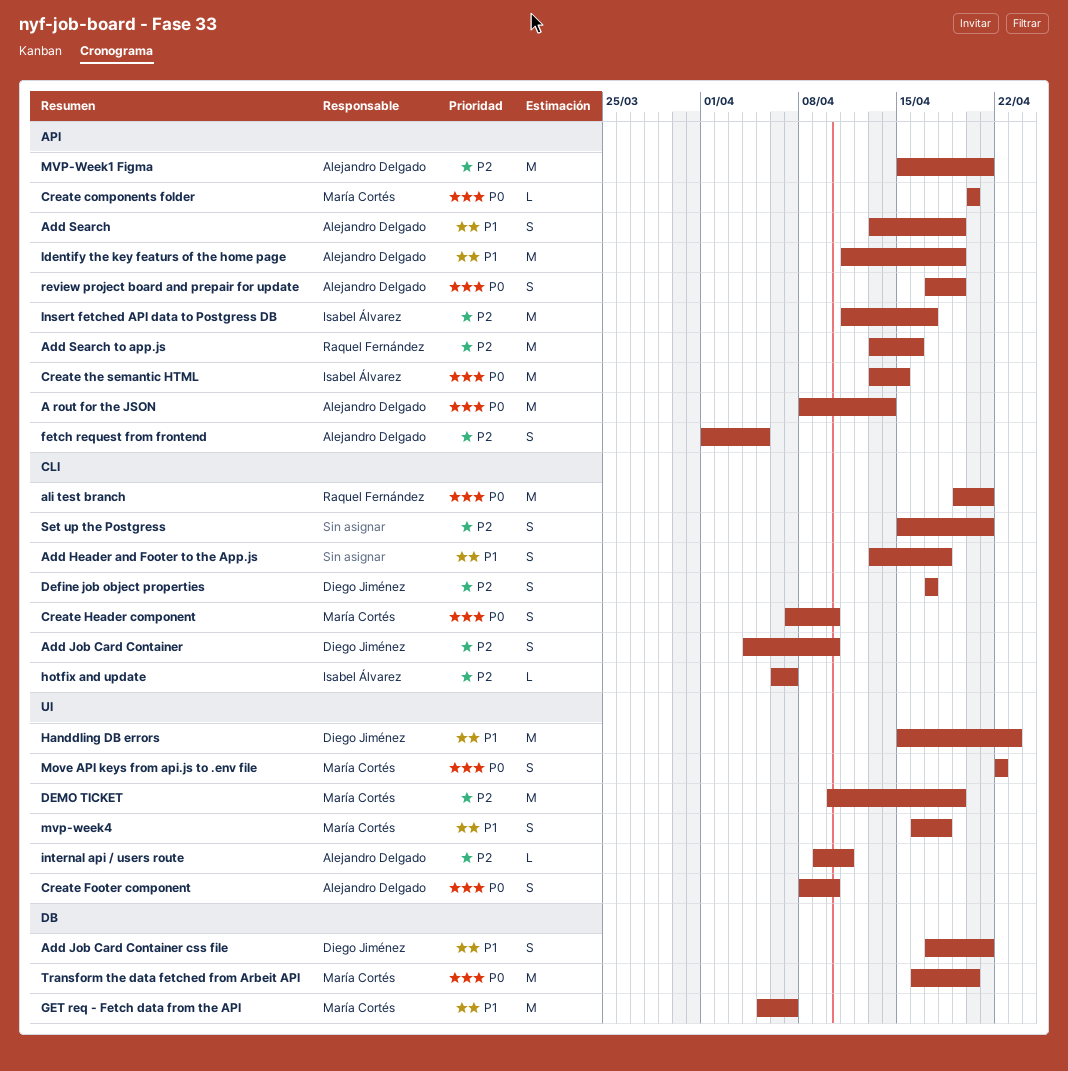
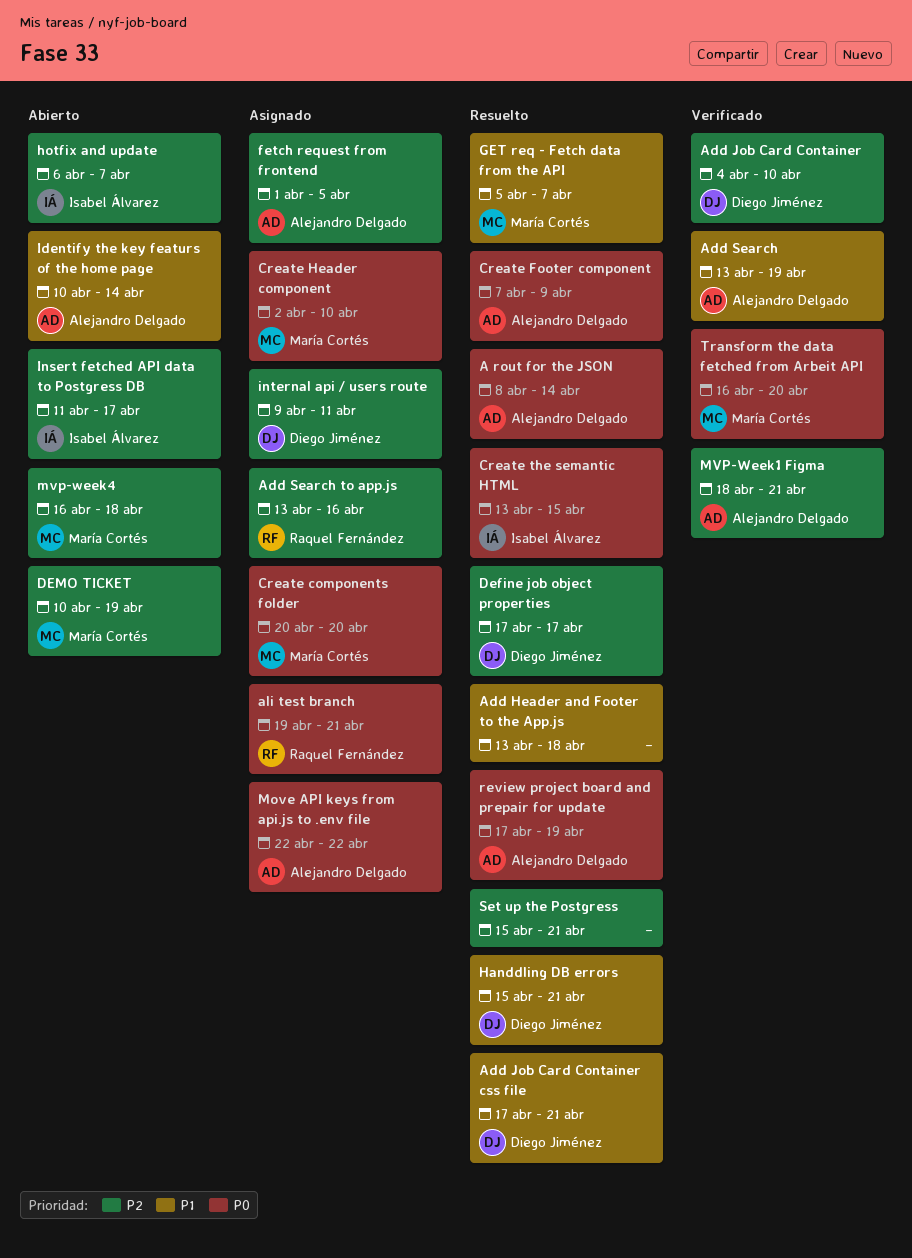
Create Footer component, start: Apr 8 -> Apr 7
Create Footer component, due: Apr 10 -> Apr 9
Create Header component, start: Apr 7 -> Apr 2
Handdling DB errors, due: Apr 23 -> Apr 21
Identify the key featurs of the home page, start: Apr 11 -> Apr 10
Identify the key featurs of the home page, due: Apr 19 -> Apr 14
internal api / users route, owner: Alejandro Delgado -> Diego Jiménez
Move API keys from api.js to .env file, owner: María Cortés -> Alejandro Delgado
MVP-Week1 Figma, start: Apr 15 -> Apr 18
mvp-week4, priority: P1 -> P2

